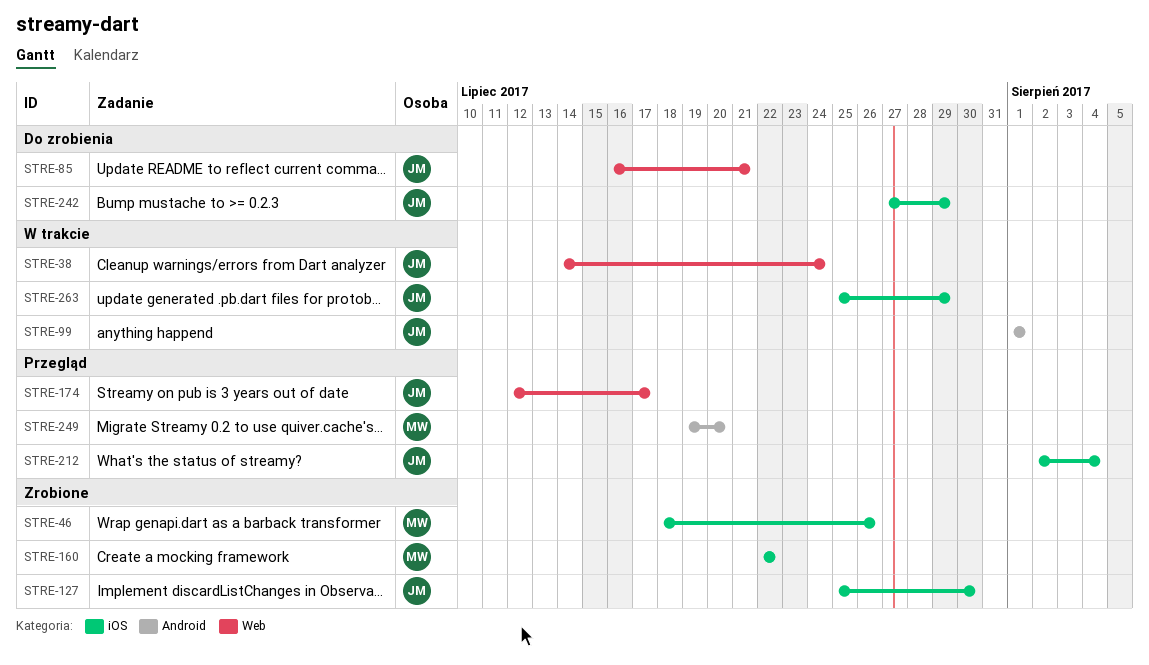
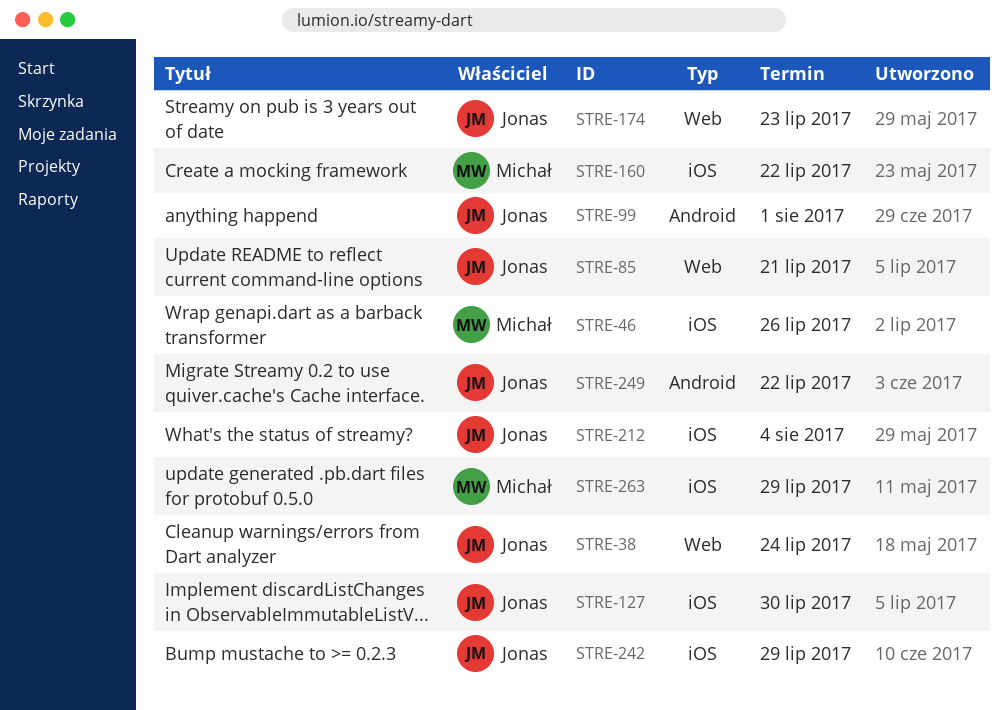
STRE-174, due: Jul 17 -> Jul 23
STRE-249, owner: Michał -> Jonas
STRE-249, due: Jul 20 -> Jul 22
STRE-263, owner: Jonas -> Michał

